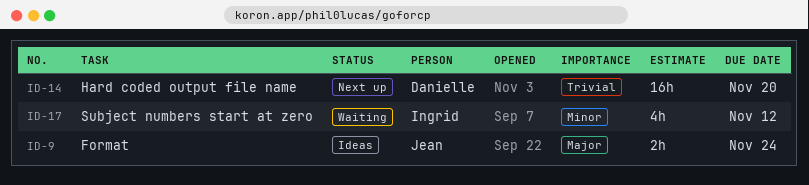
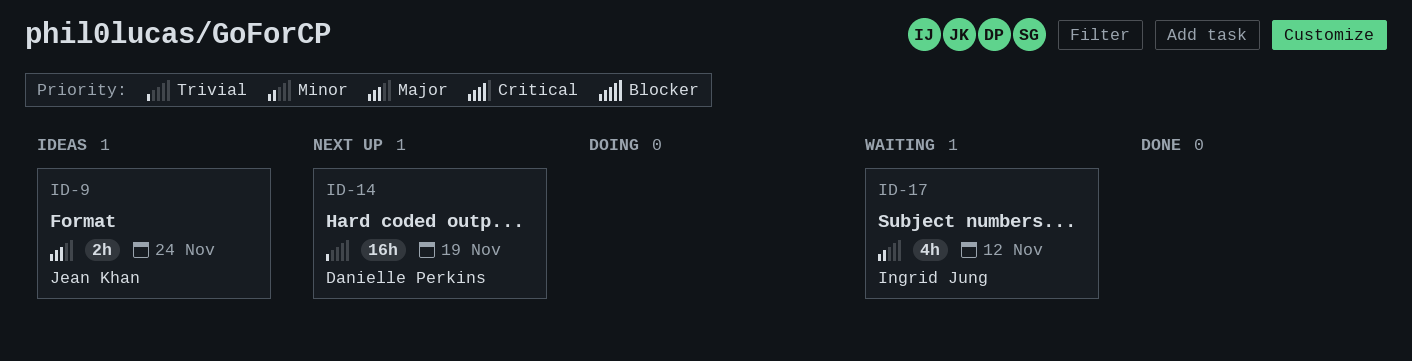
ID-14, due: Nov 20 -> Nov 19

